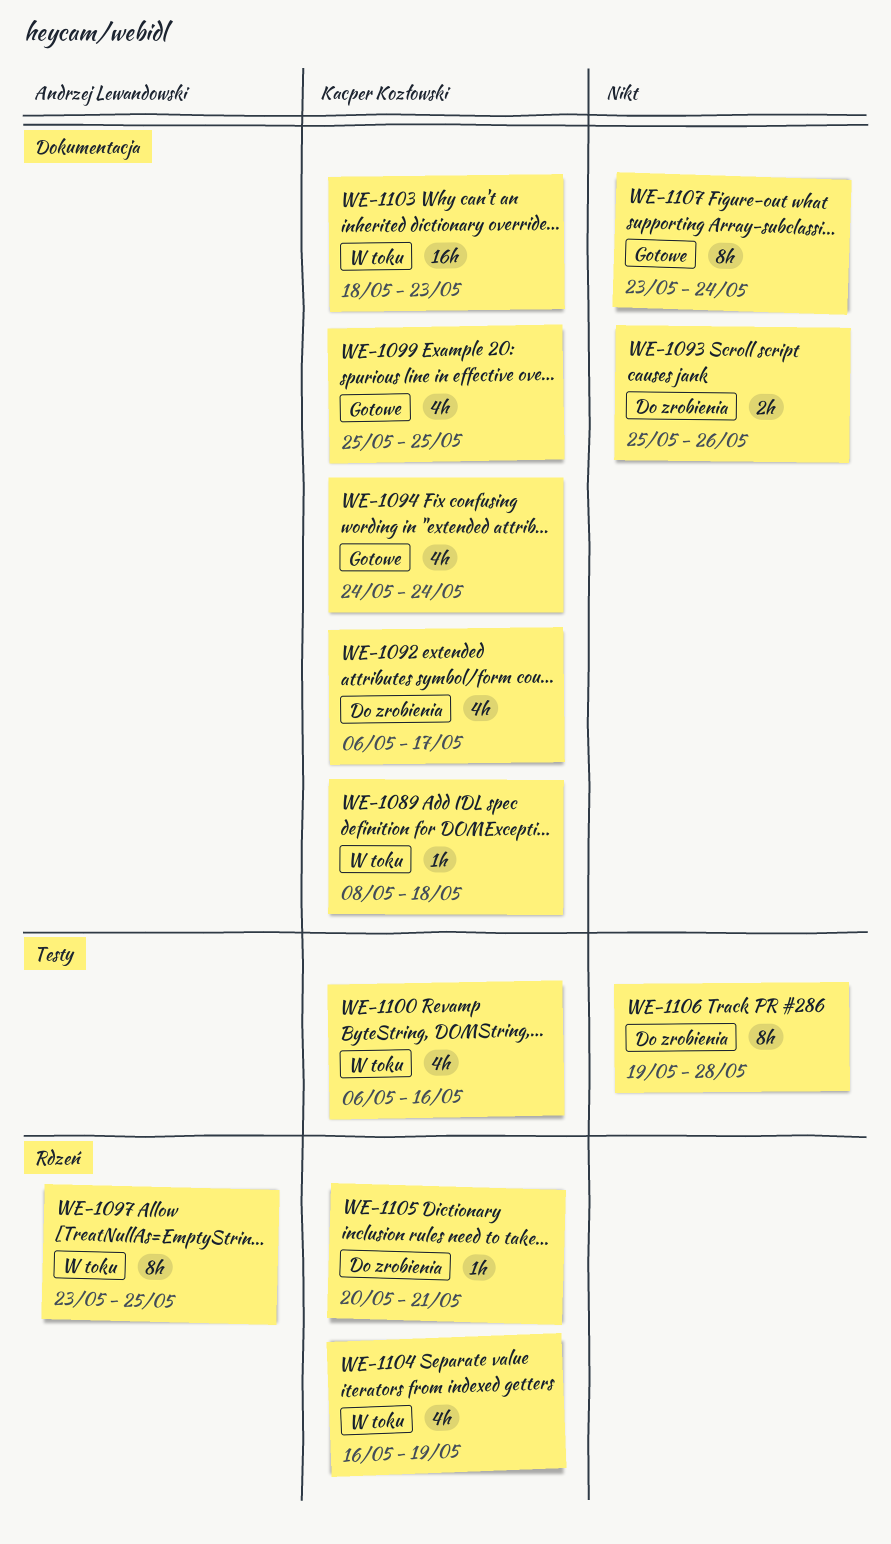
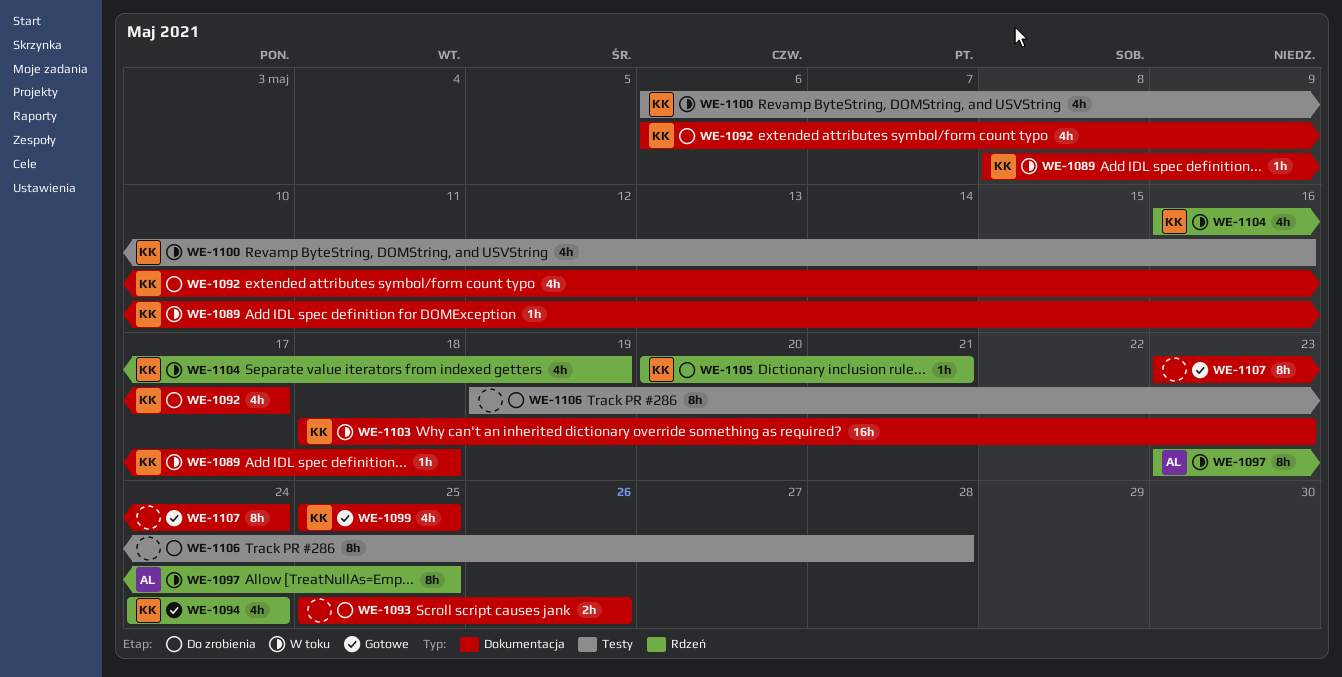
WE-1094, label: Dokumentacja -> Rdzeń

